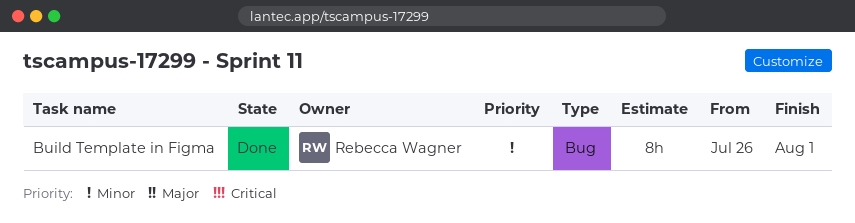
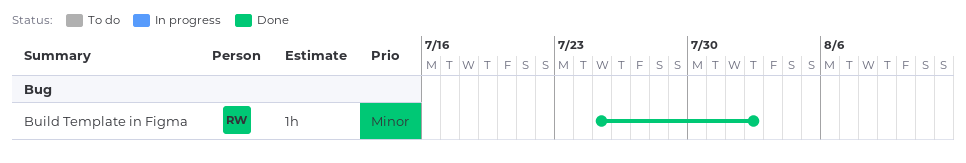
Build Template in Figma, estimate: 8h -> 1h
Build Template in Figma, start: Jul 26 -> Jul 25
Build Template in Figma, due: Aug 1 -> Aug 2

